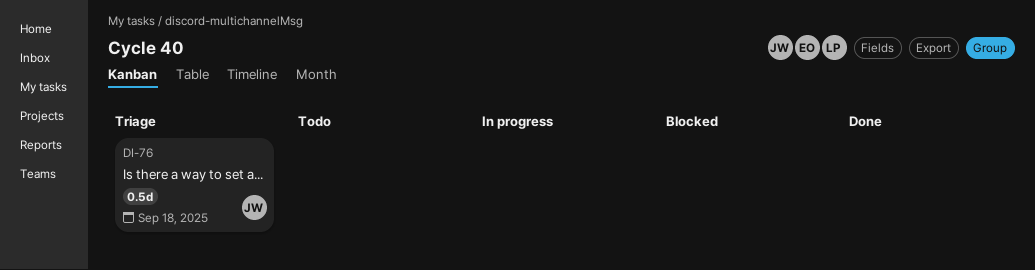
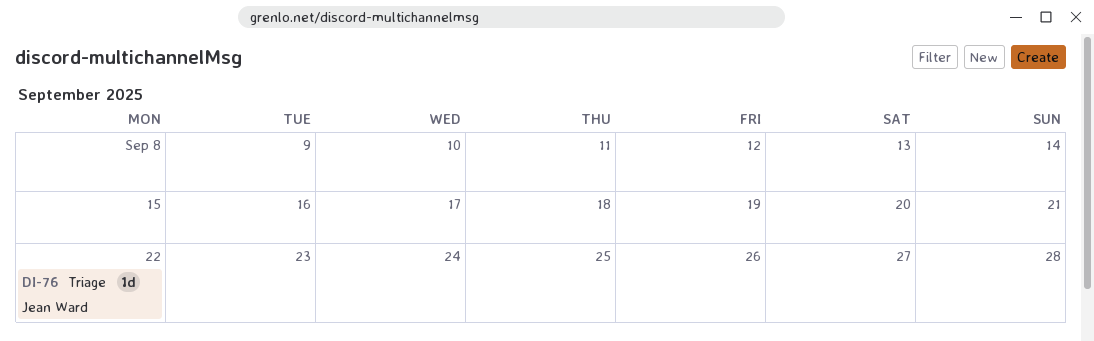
DI-76, estimate: 0.5d -> 1d
DI-76, due: Sep 18 -> Sep 22

